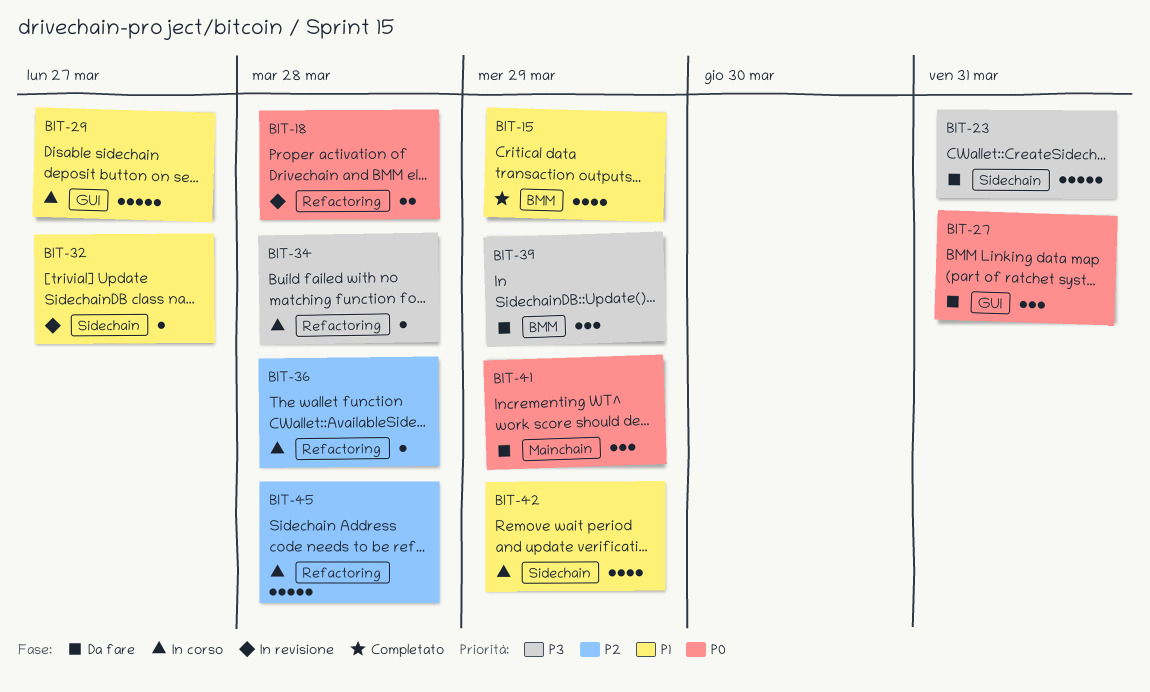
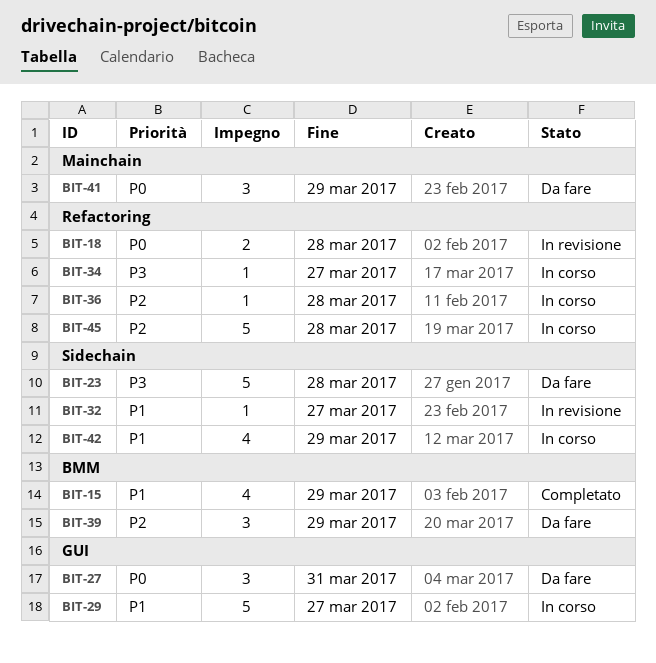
BIT-23, due: Mar 31 -> Mar 28
BIT-34, due: Mar 28 -> Mar 27
BIT-39, priority: P3 -> P2

